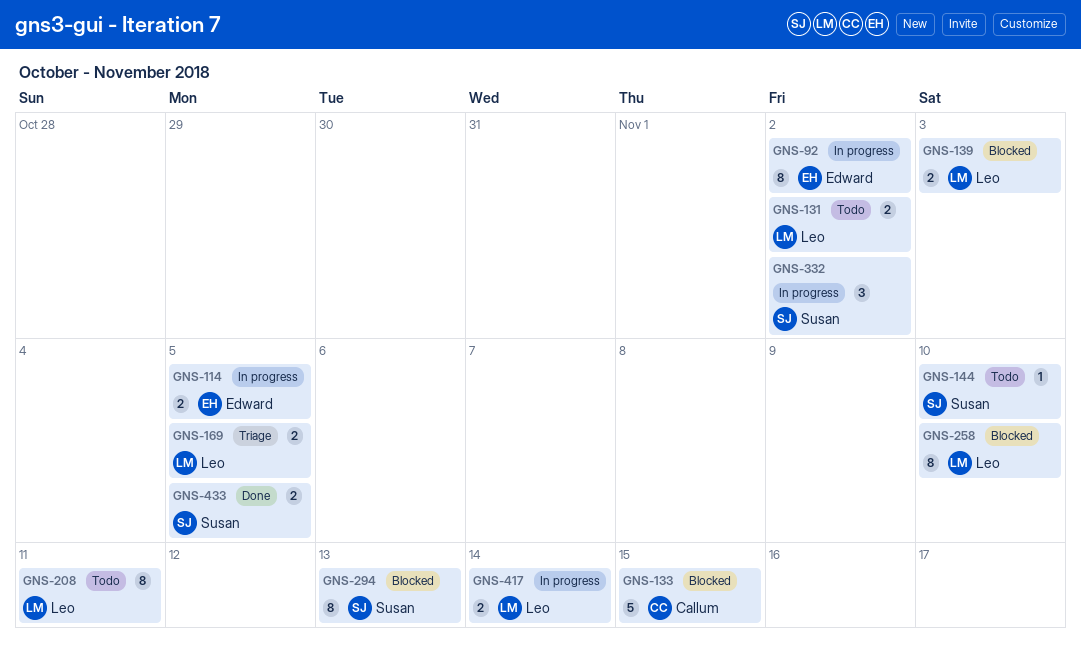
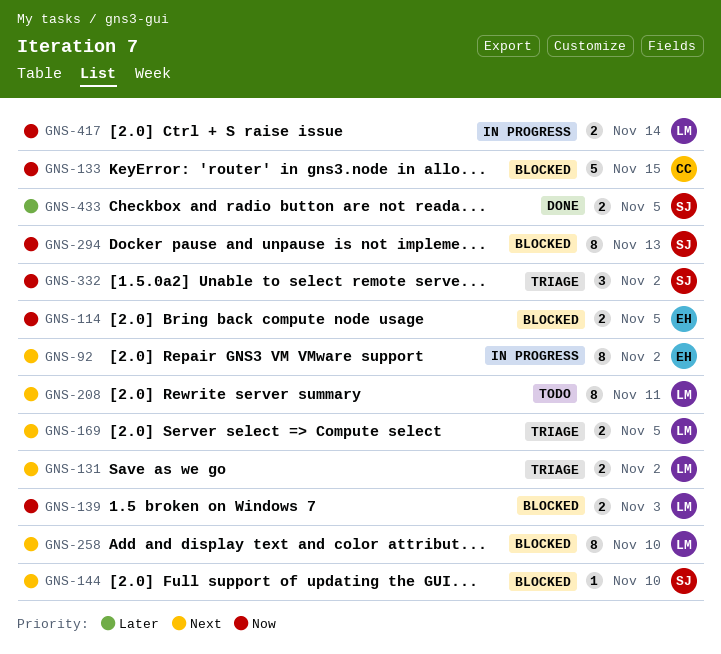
GNS-114, status: In progress -> Blocked
GNS-131, status: Todo -> Triage
GNS-144, status: Todo -> Blocked
GNS-332, status: In progress -> Triage

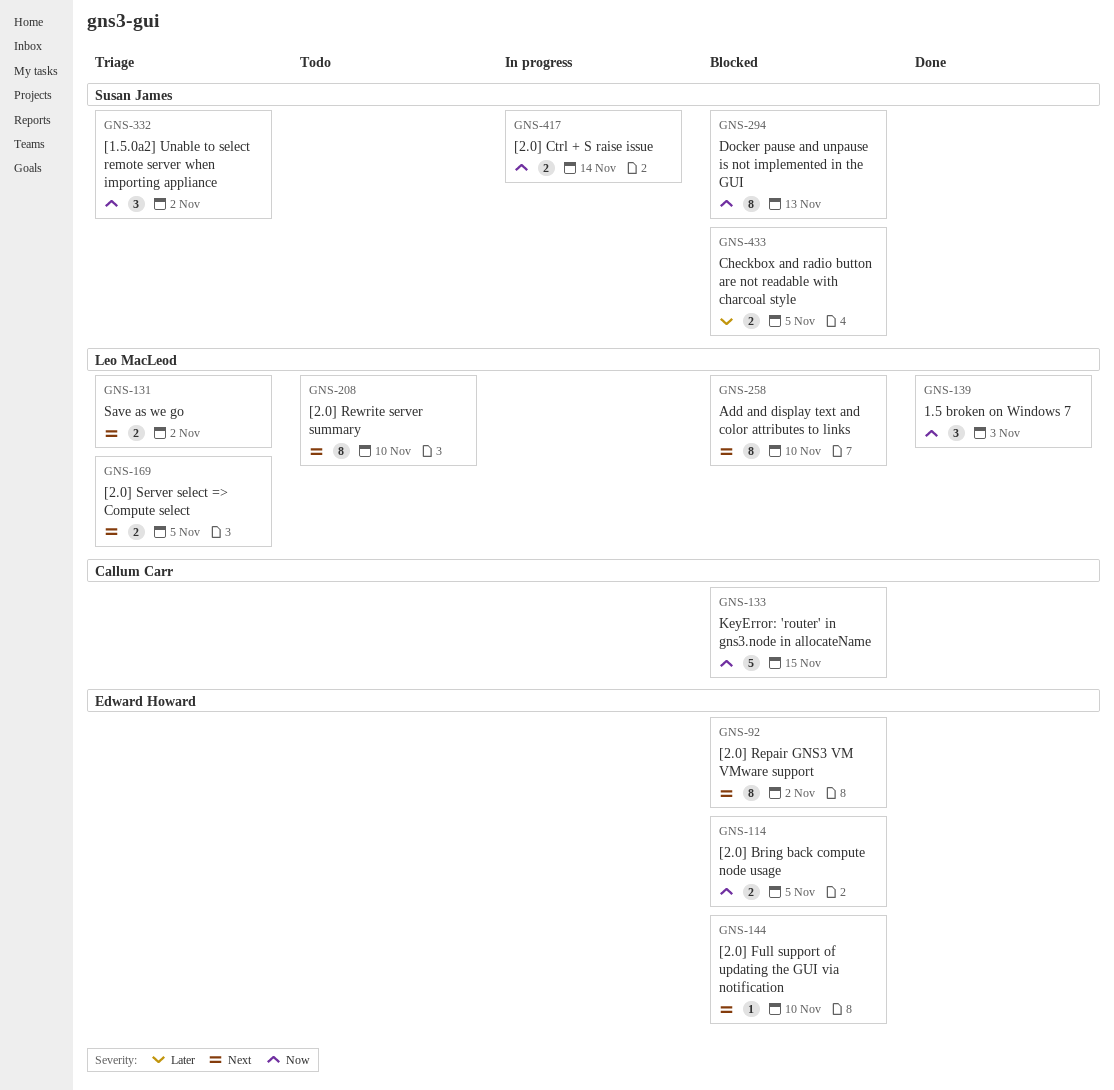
GNS-92, status: In progress -> Blocked
GNS-139, status: Blocked -> Done
GNS-139, estimate: 2 -> 3
GNS-144, owner: Susan James -> Edward Howard
GNS-208, due: Nov 11 -> Nov 10
GNS-417, owner: Leo MacLeod -> Susan James
GNS-433, status: Done -> Blocked

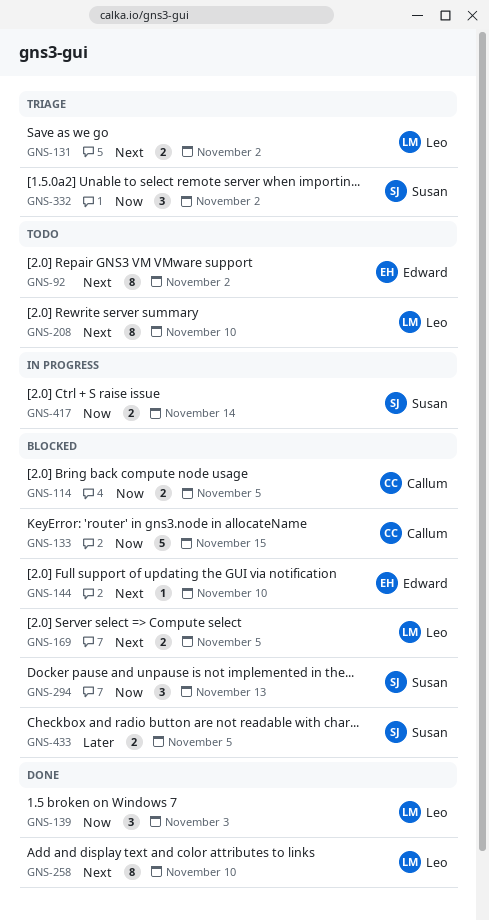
GNS-92, status: Blocked -> Todo
GNS-114, owner: Edward Howard -> Callum Carr
GNS-169, status: Triage -> Blocked
GNS-258, status: Blocked -> Done
GNS-294, estimate: 8 -> 3

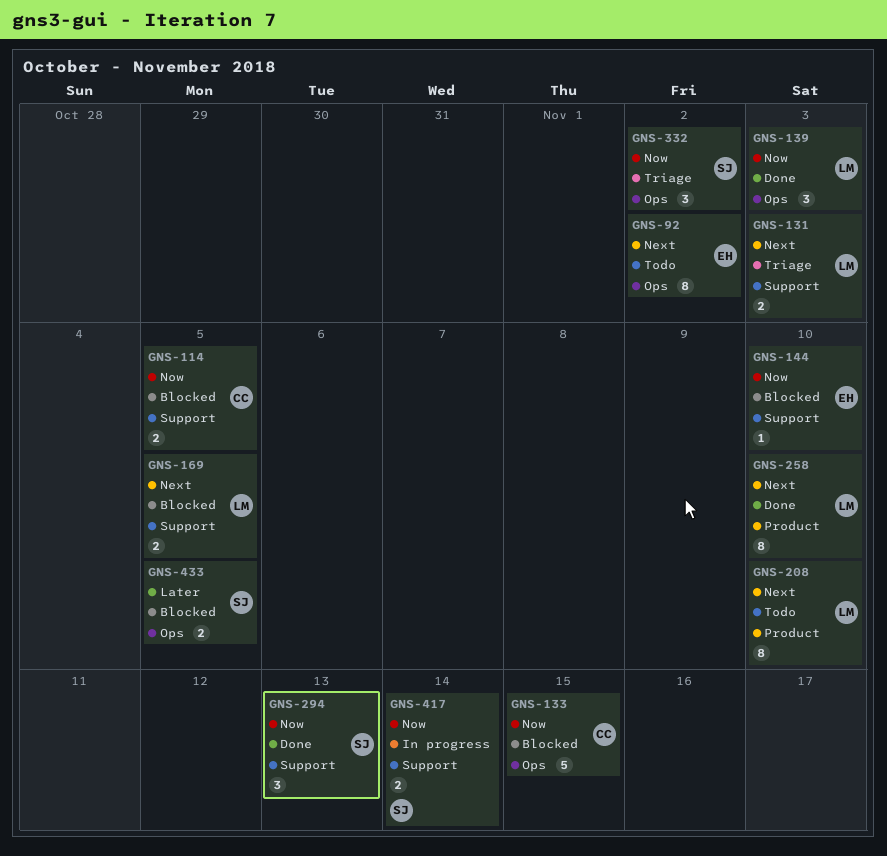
GNS-131, due: Nov 2 -> Nov 3
GNS-144, priority: Next -> Now
GNS-294, status: Blocked -> Done

